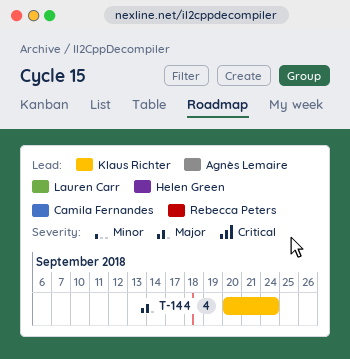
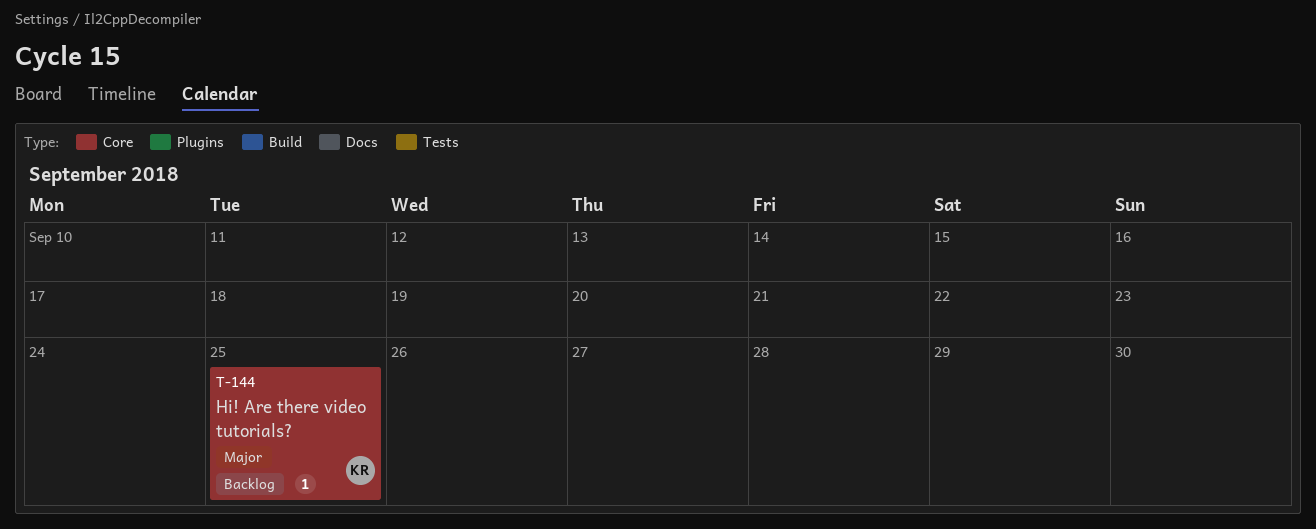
T-144, estimate: 4 -> 1
T-144, due: Sep 24 -> Sep 25

